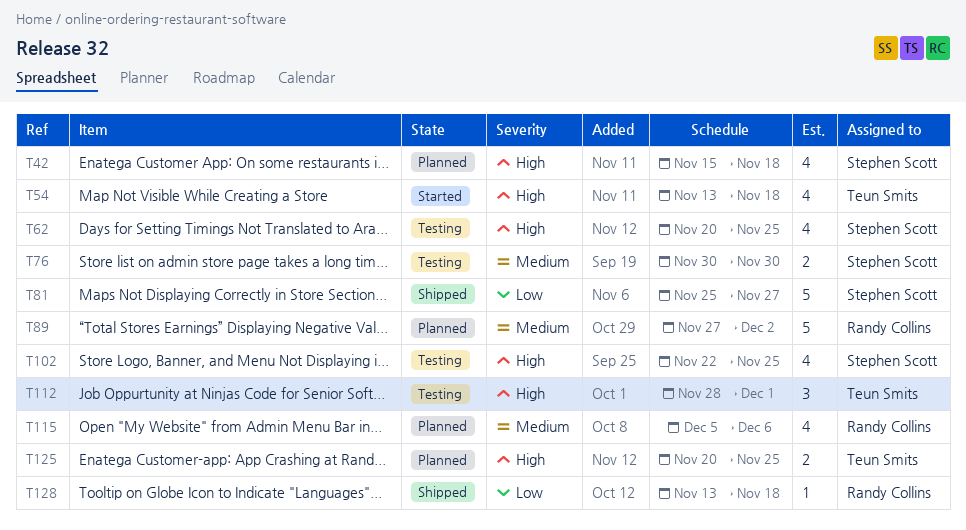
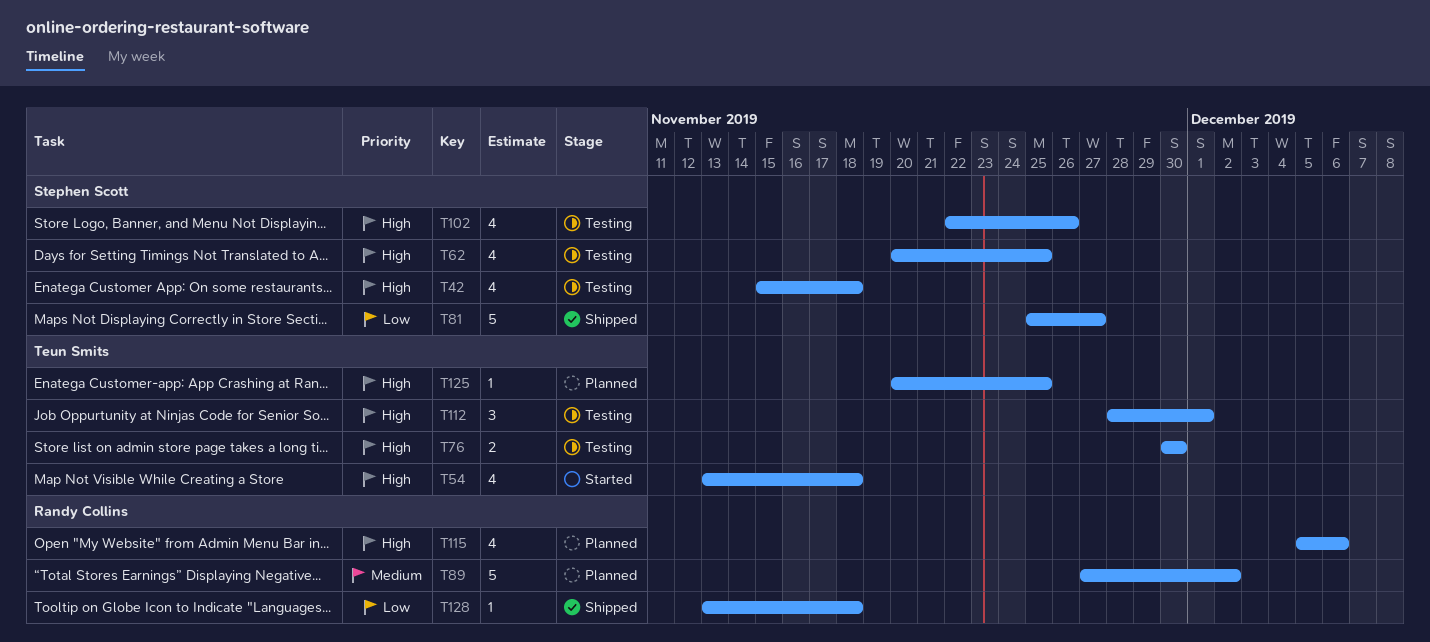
T42, status: Planned -> Testing
T76, owner: Stephen Scott -> Teun Smits
T76, priority: Medium -> High
T102, due: Nov 25 -> Nov 26
T115, priority: Medium -> High
T125, estimate: 2 -> 1

